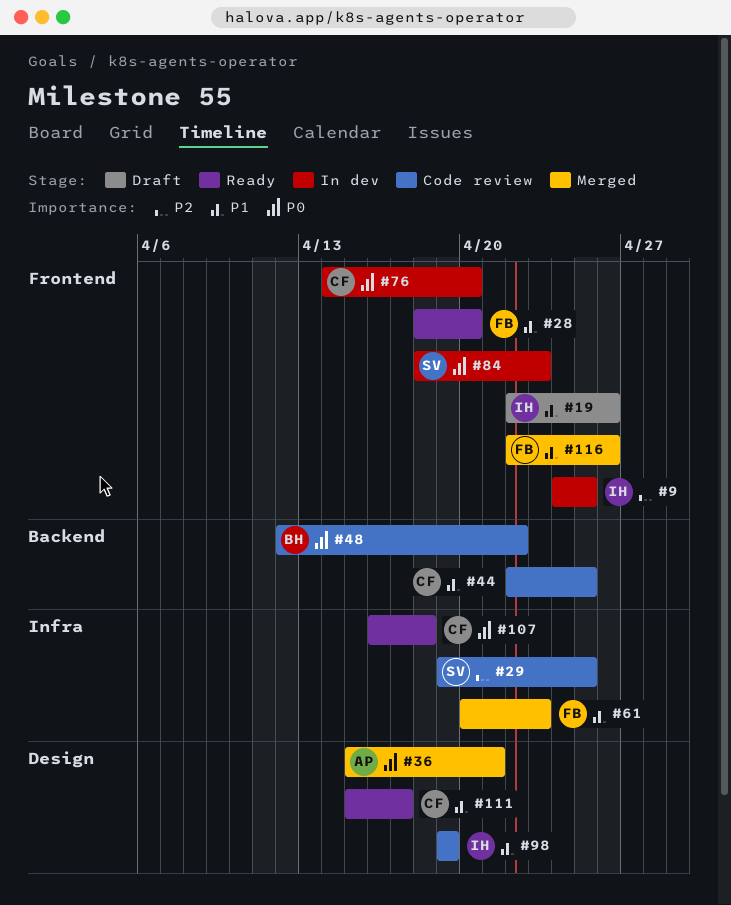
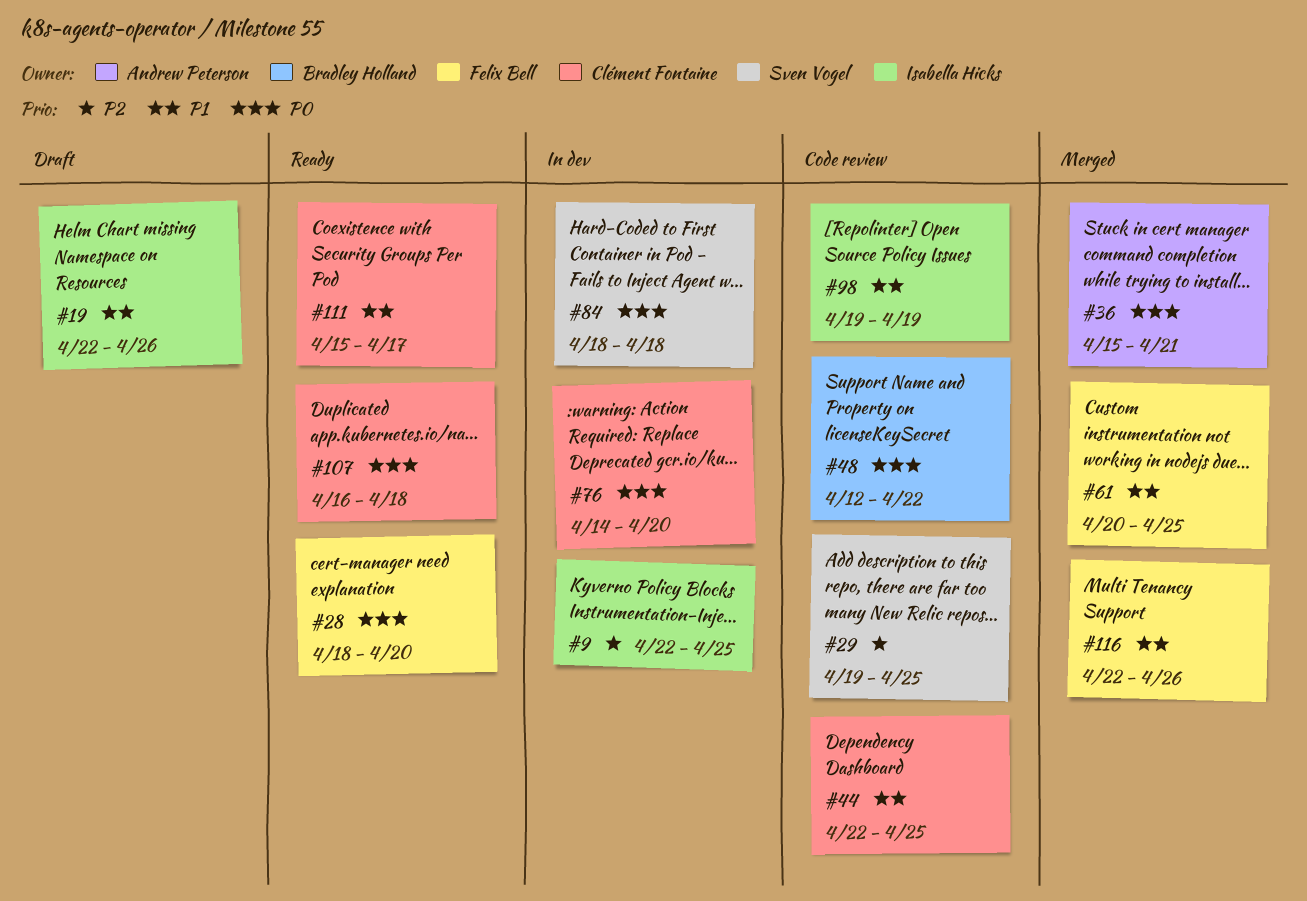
#9, start: Apr 24 -> Apr 22
#28, priority: P1 -> P0
#61, due: Apr 23 -> Apr 25
#84, due: Apr 23 -> Apr 18

